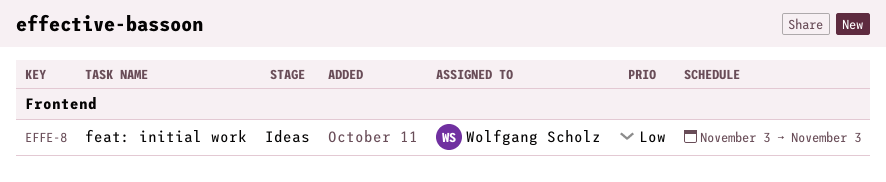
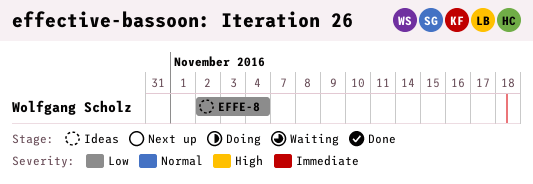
EFFE-8, start: Nov 3 -> Nov 2
EFFE-8, due: Nov 3 -> Nov 4

